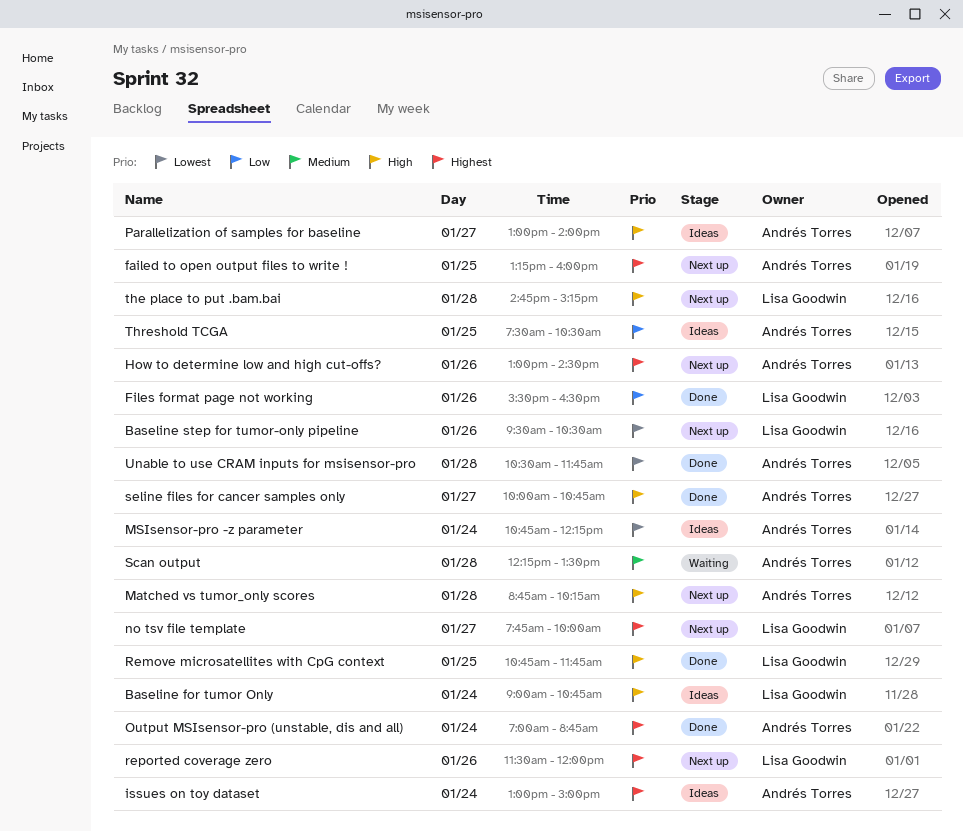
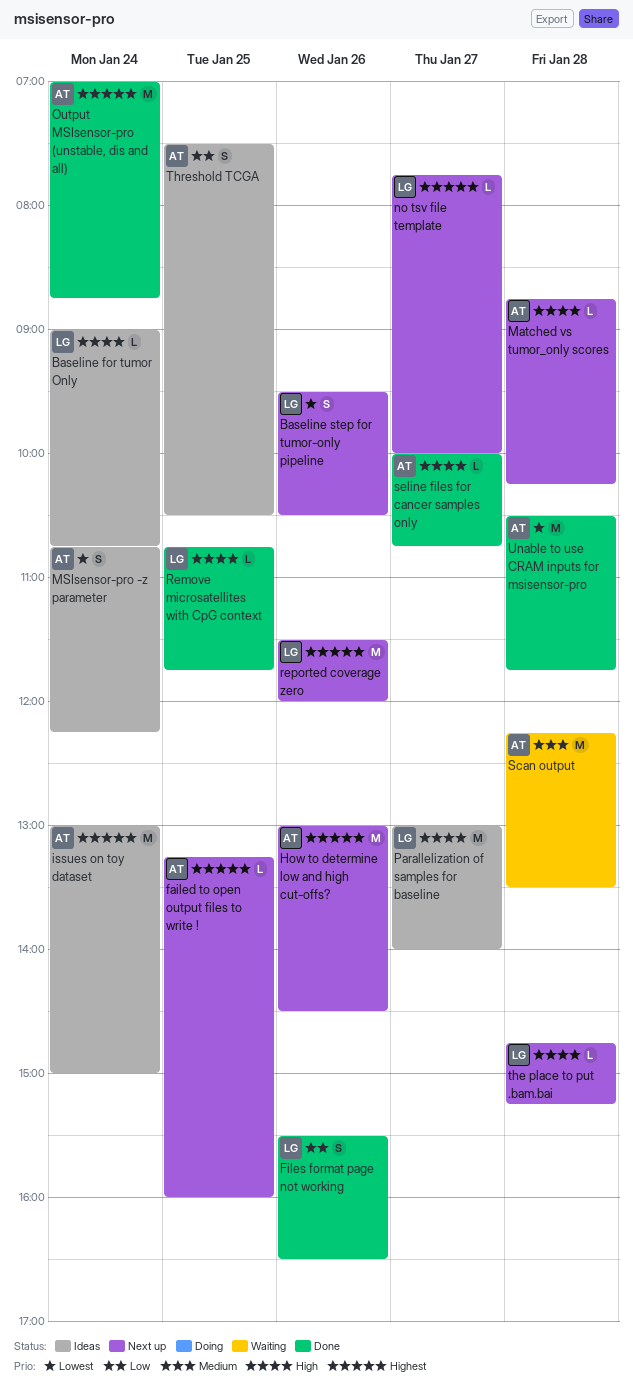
Parallelization of samples for baseline, owner: Andrés Torres -> Lisa Goodwin

